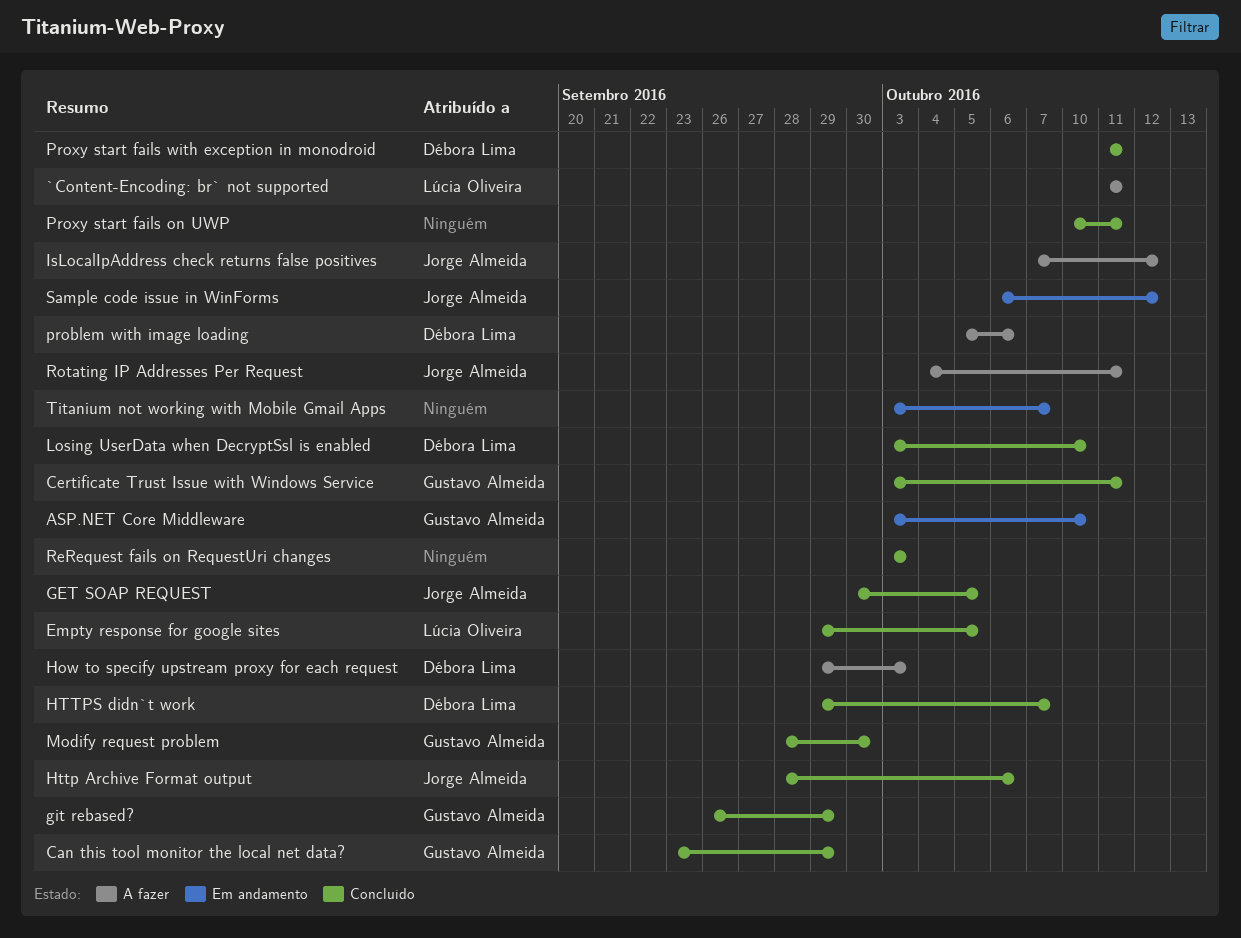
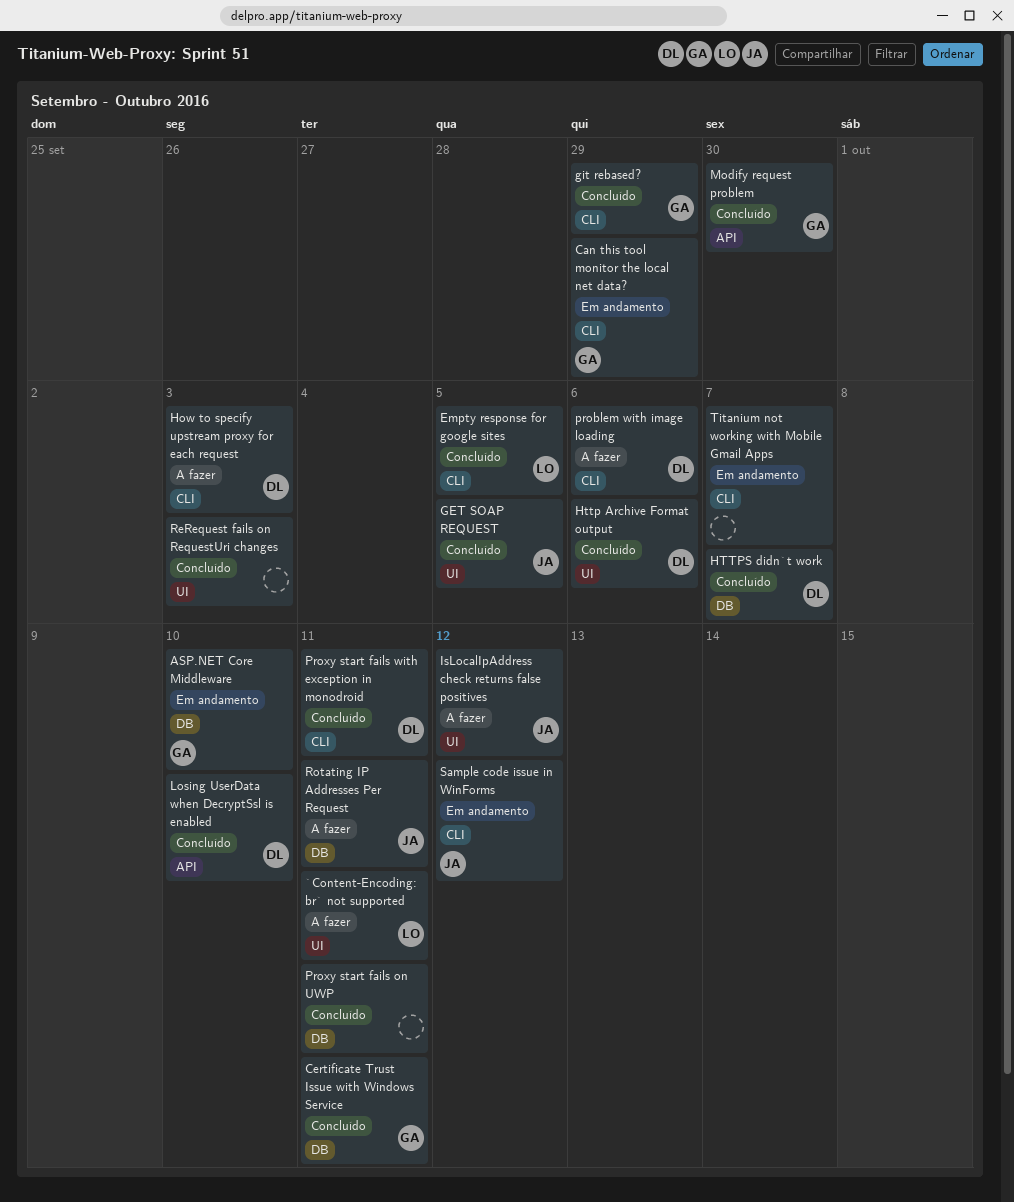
Can this tool monitor the local net data?, status: Concluído -> Em andamento
Http Archive Format output, owner: Jorge Almeida -> Débora Lima

